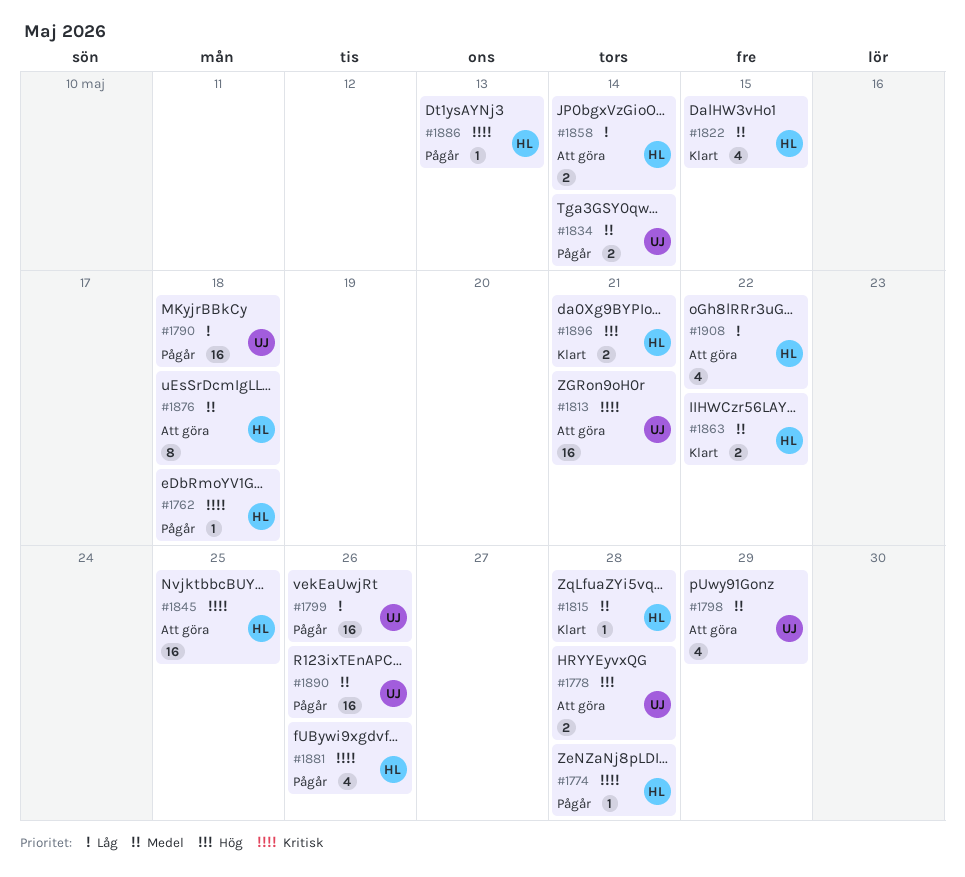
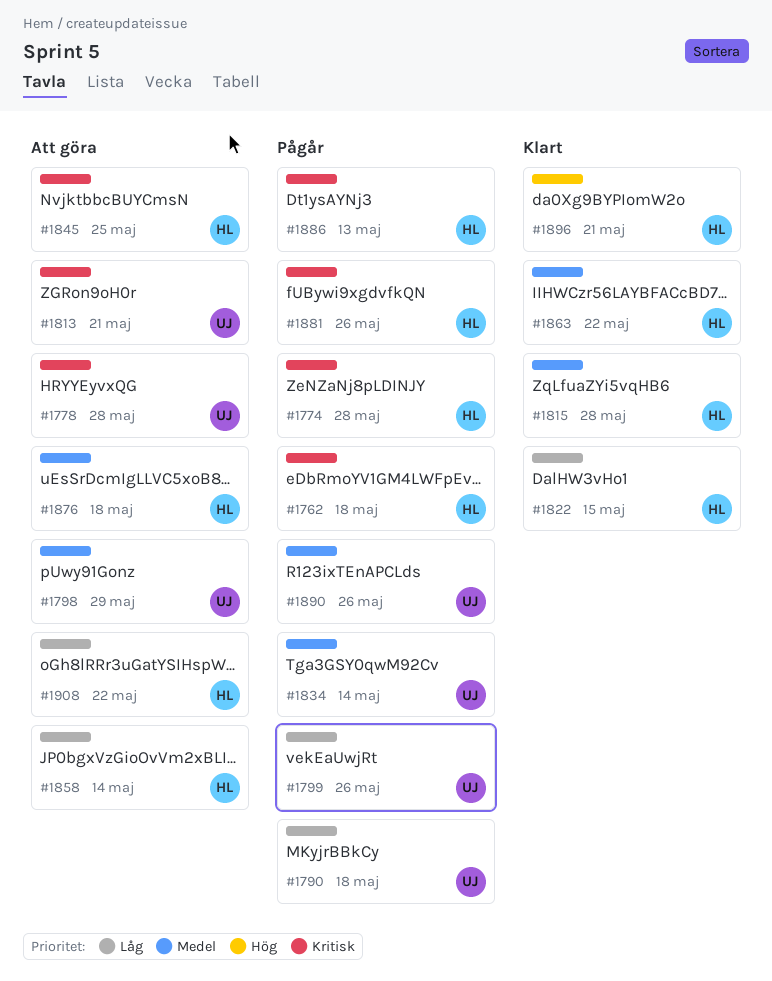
#1778, priority: Hög -> Kritisk
#1822, priority: Medel -> Låg

